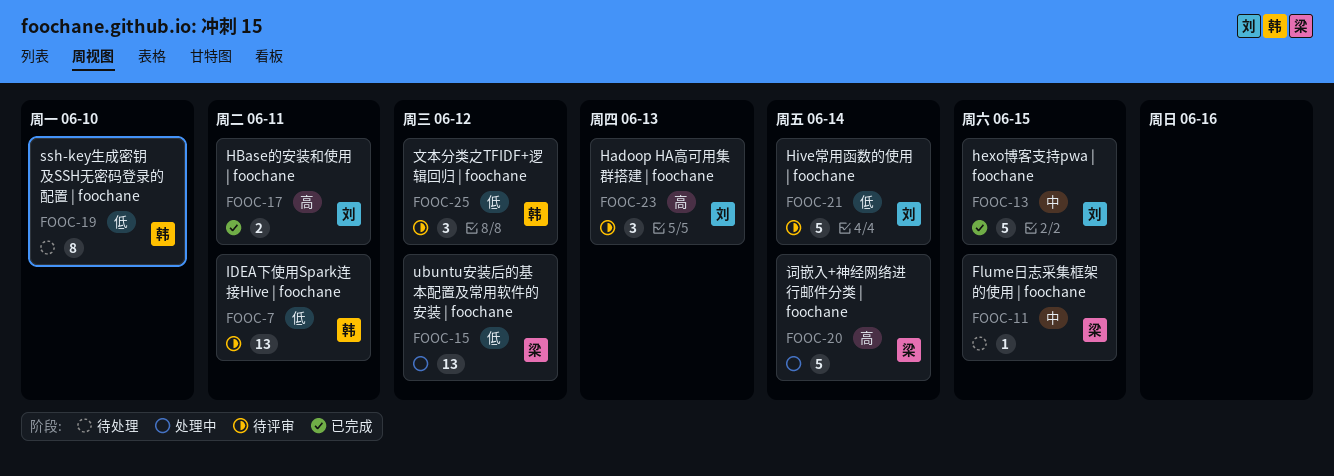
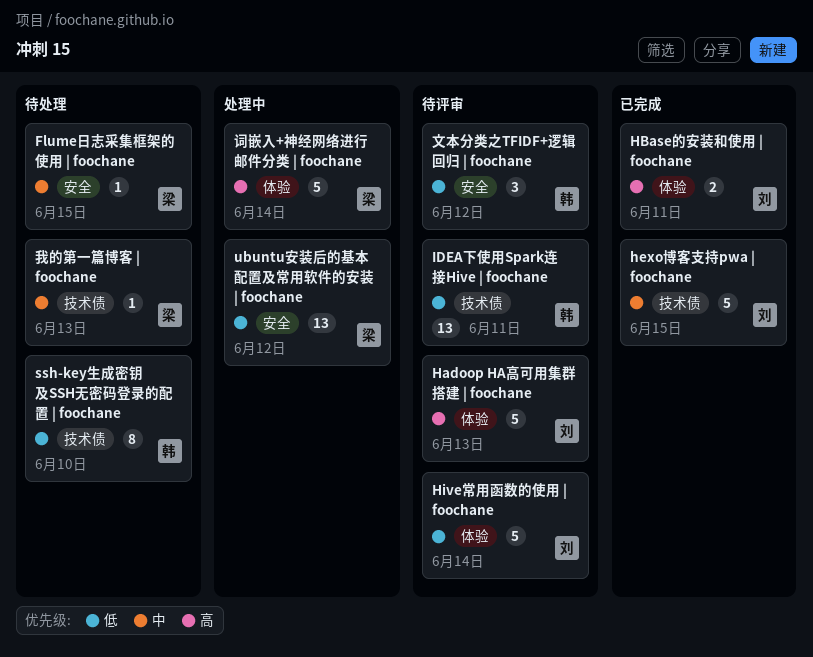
Hadoop HA高可用集群搭建 | foochane, estimate: 3 -> 5
我的第一篇博客 | foochane: none -> present

